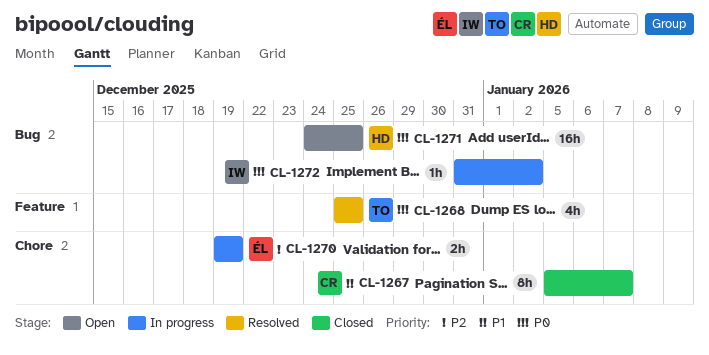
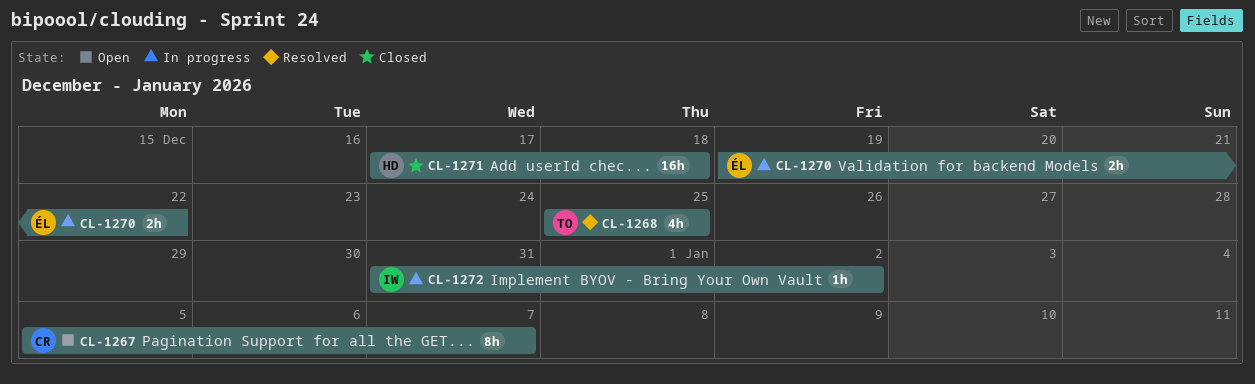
CL-1267, status: Closed -> Open
CL-1270, due: Dec 19 -> Dec 22
CL-1271, status: Open -> Closed
CL-1271, start: Dec 24 -> Dec 17
CL-1271, due: Dec 25 -> Dec 18

